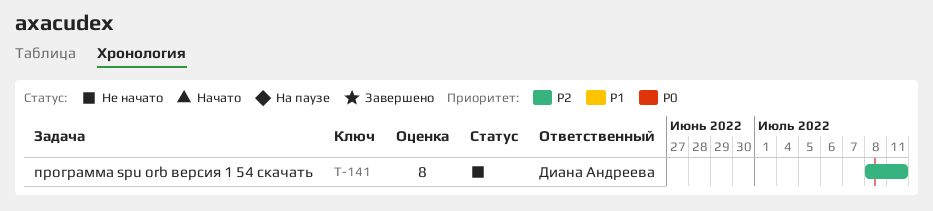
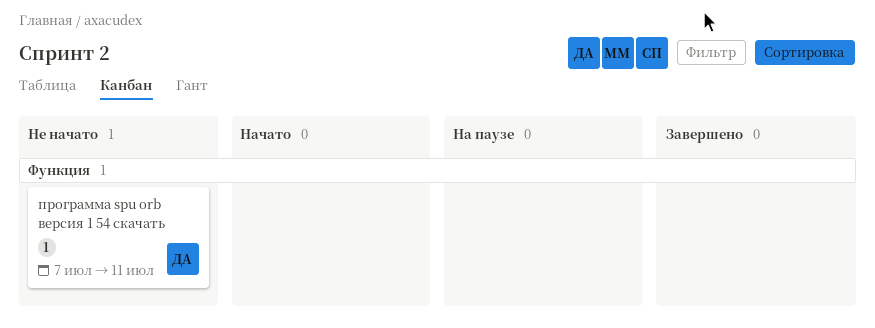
программа spu orb версия 1 54 скачать, estimate: 8 -> 1
программа spu orb версия 1 54 скачать, start: Jul 8 -> Jul 7

